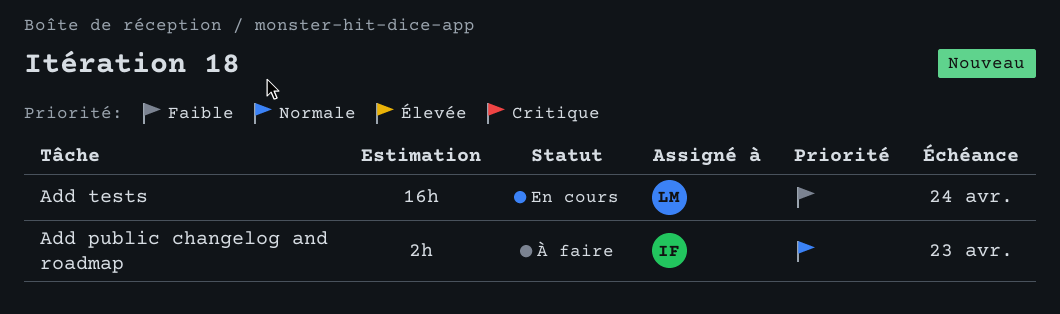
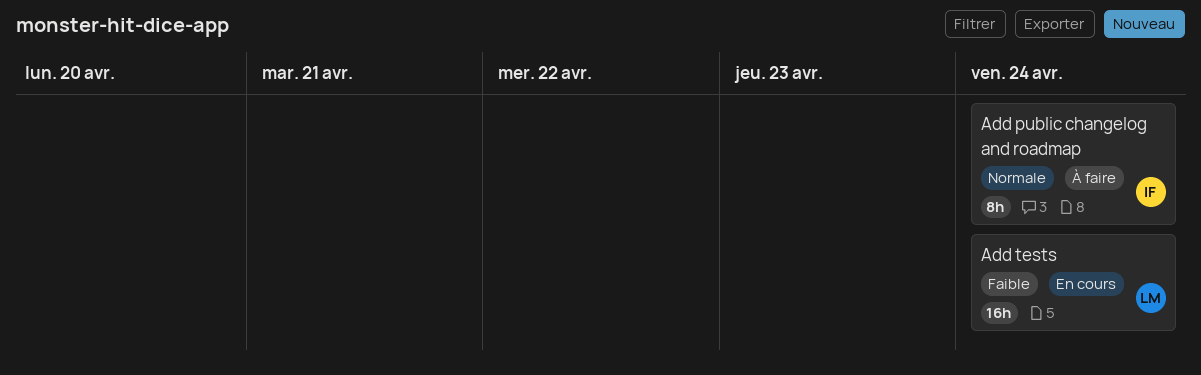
Add public changelog and roadmap, estimate: 2h -> 8h
Add public changelog and roadmap, due: Apr 23 -> Apr 24

